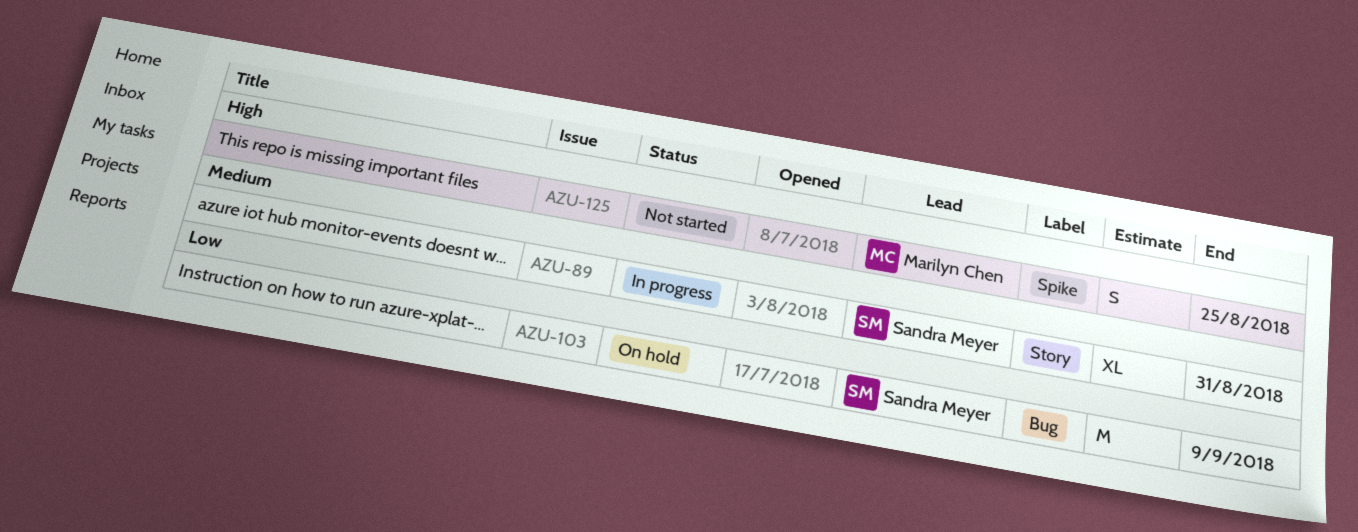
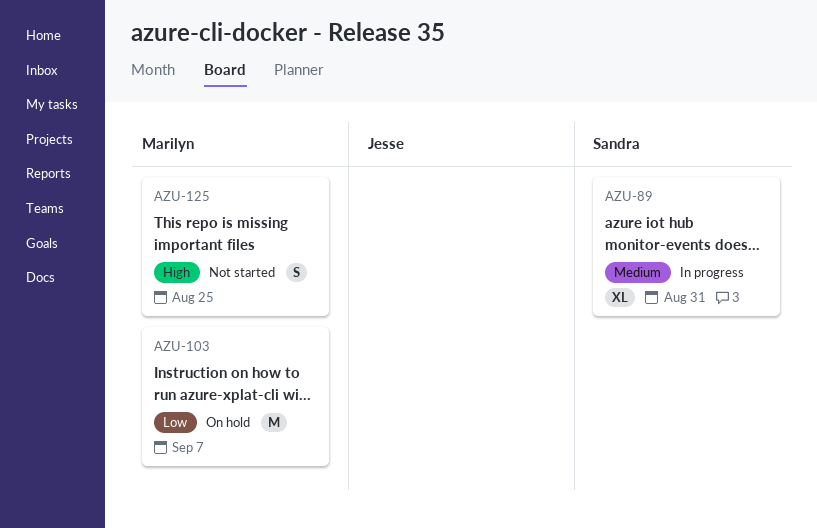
AZU-103, owner: Sandra Meyer -> Marilyn Chen
AZU-103, due: Sep 9 -> Sep 7

